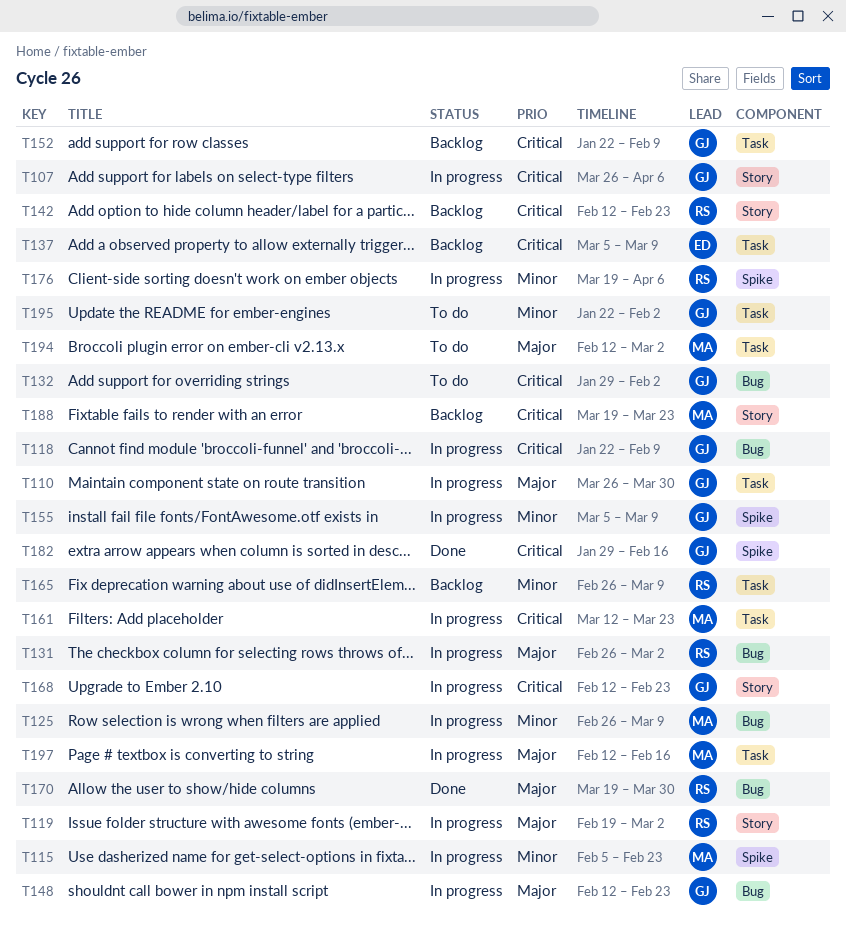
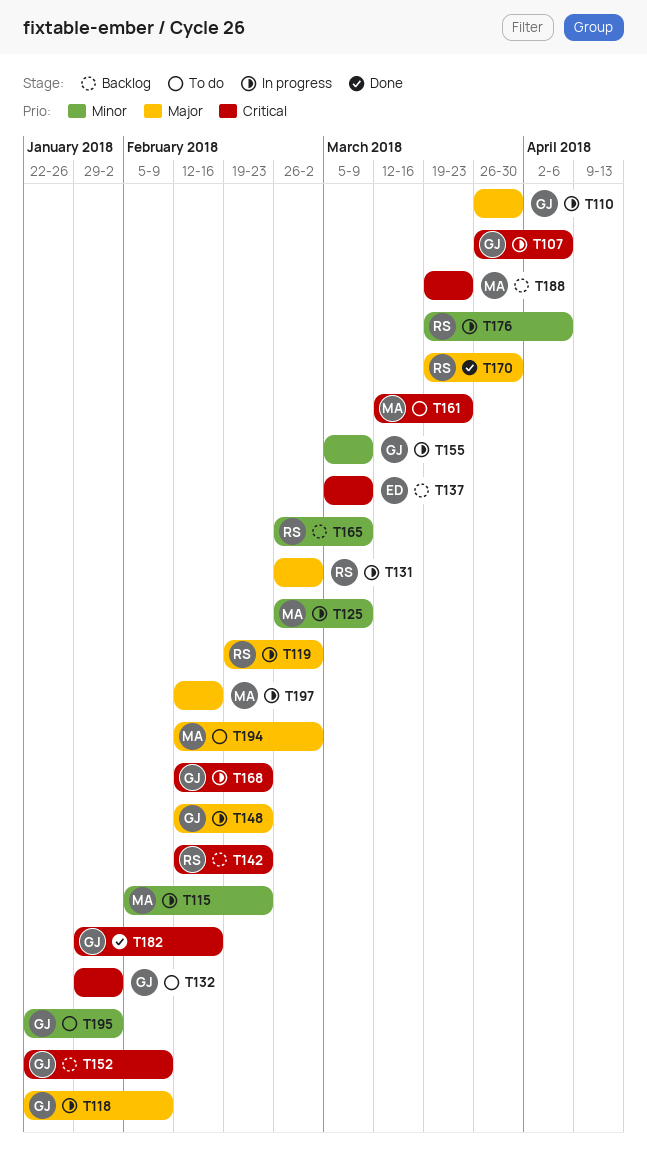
T118, priority: Critical -> Major
T161, status: In progress -> To do

